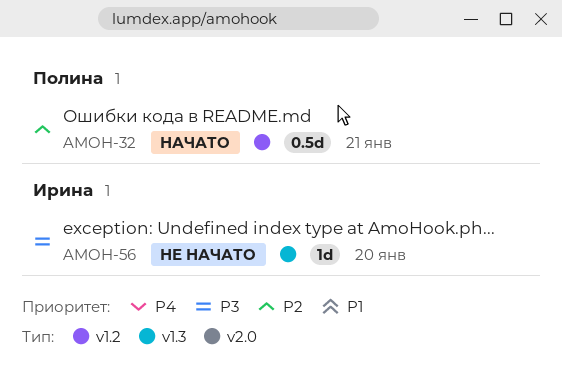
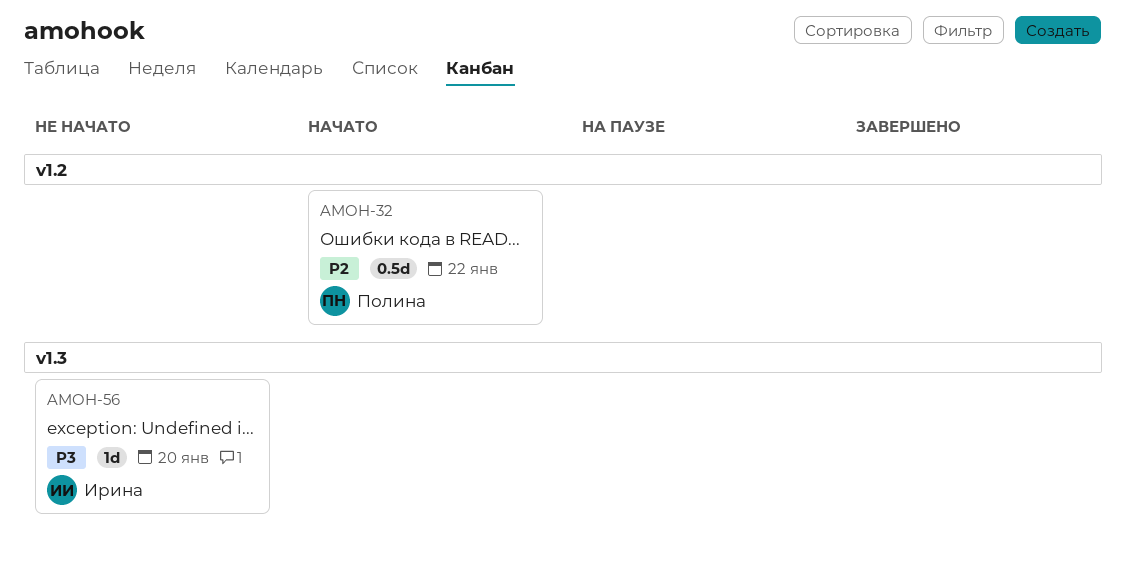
AMOH-32, due: Jan 21 -> Jan 22

